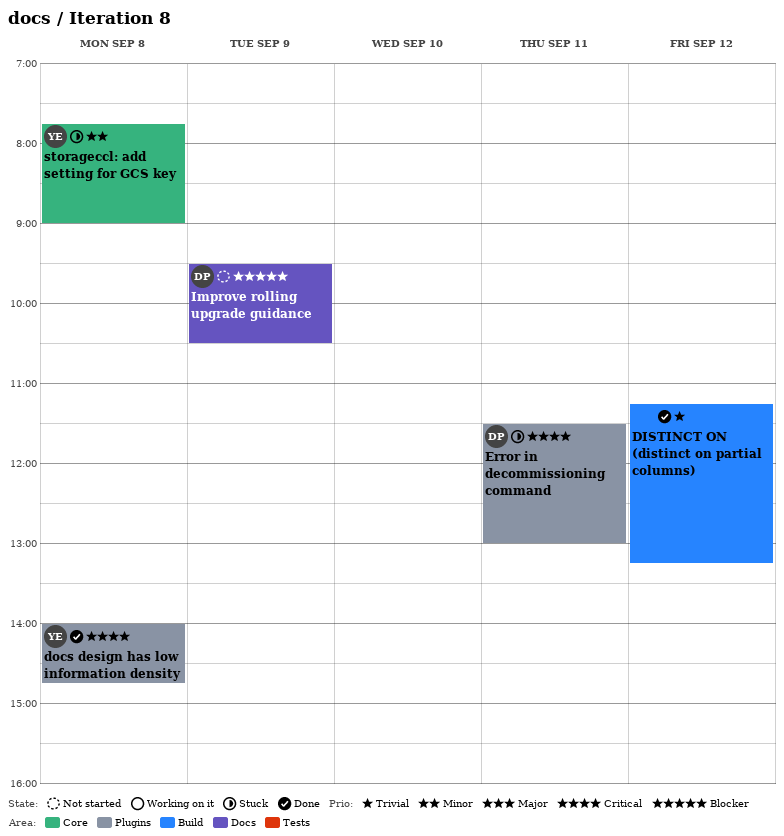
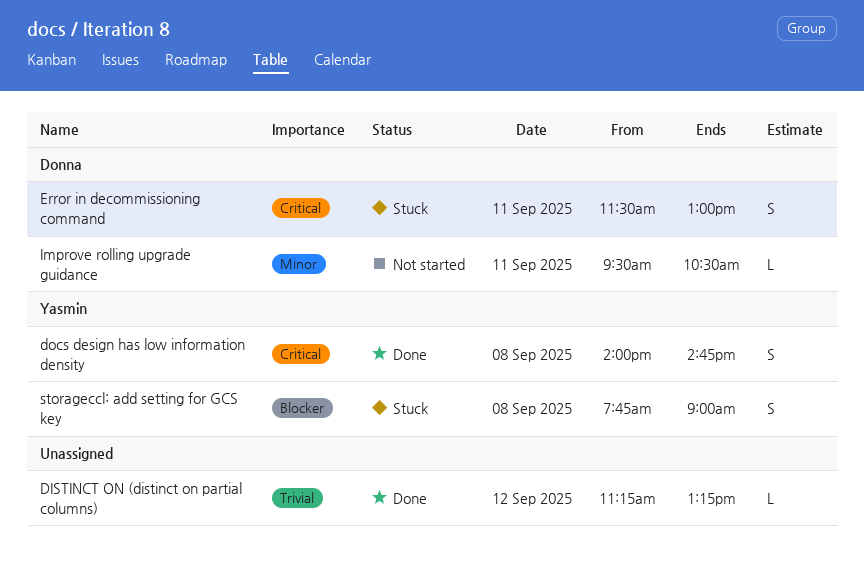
Improve rolling upgrade guidance, priority: Blocker -> Minor
Improve rolling upgrade guidance, day: Sep 9 -> Sep 11
storageccl: add setting for GCS key, priority: Minor -> Blocker

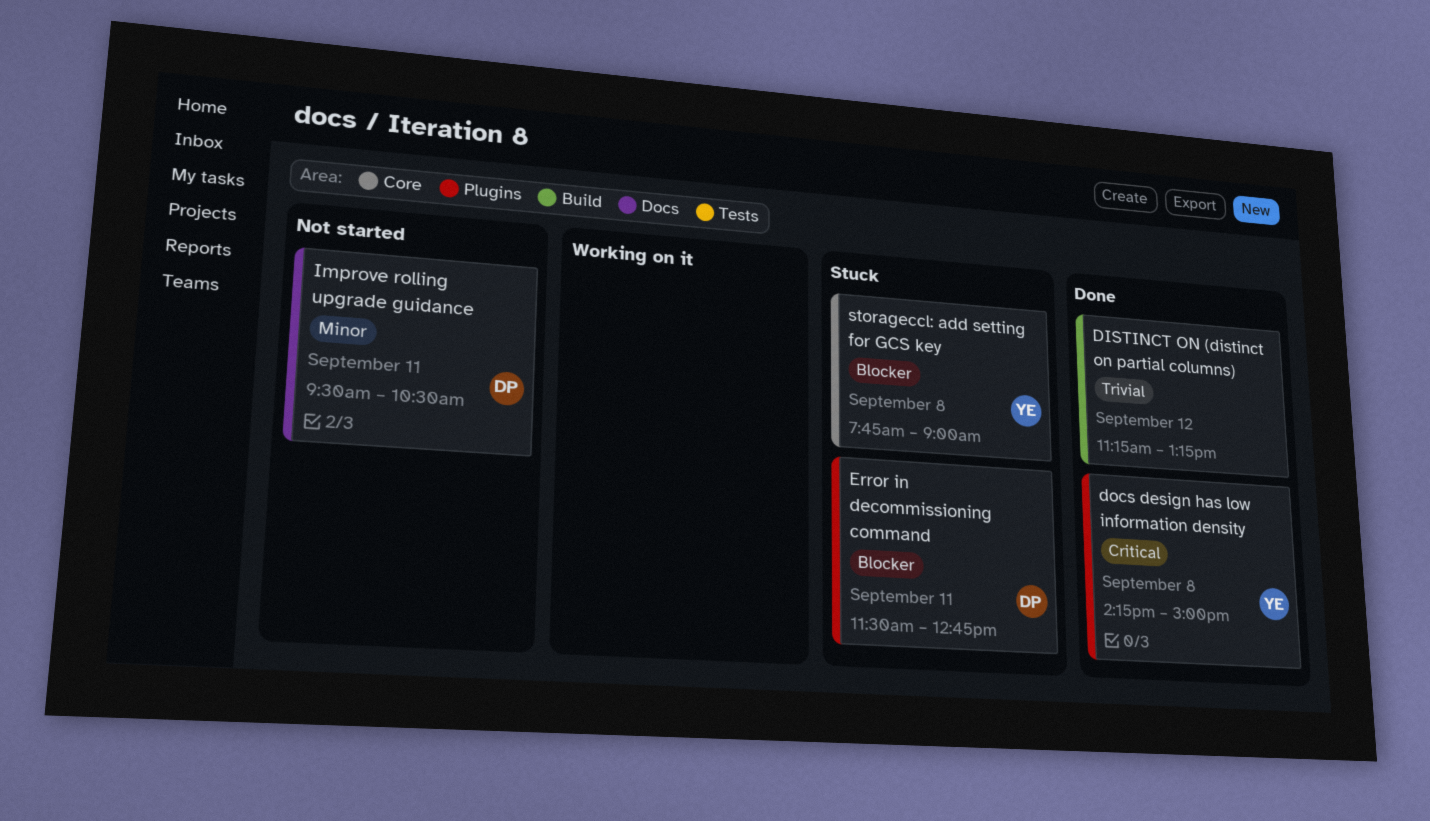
docs design has low information density, begins: 14:00 -> 14:15
docs design has low information density, ends: 14:45 -> 15:00
Error in decommissioning command, priority: Critical -> Blocker
Error in decommissioning command, ends: 13:00 -> 12:45

